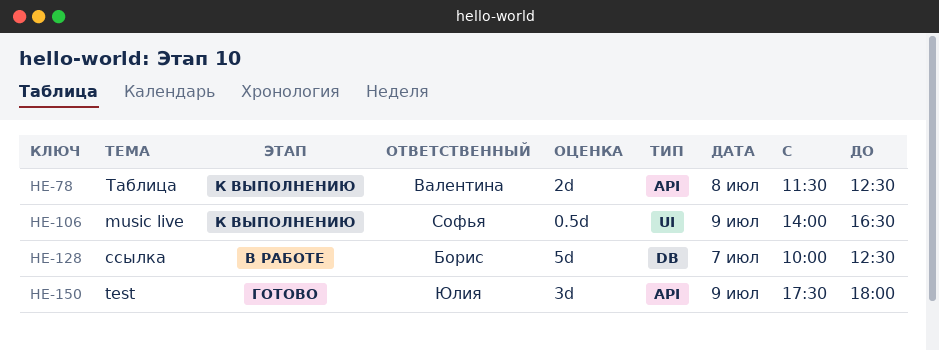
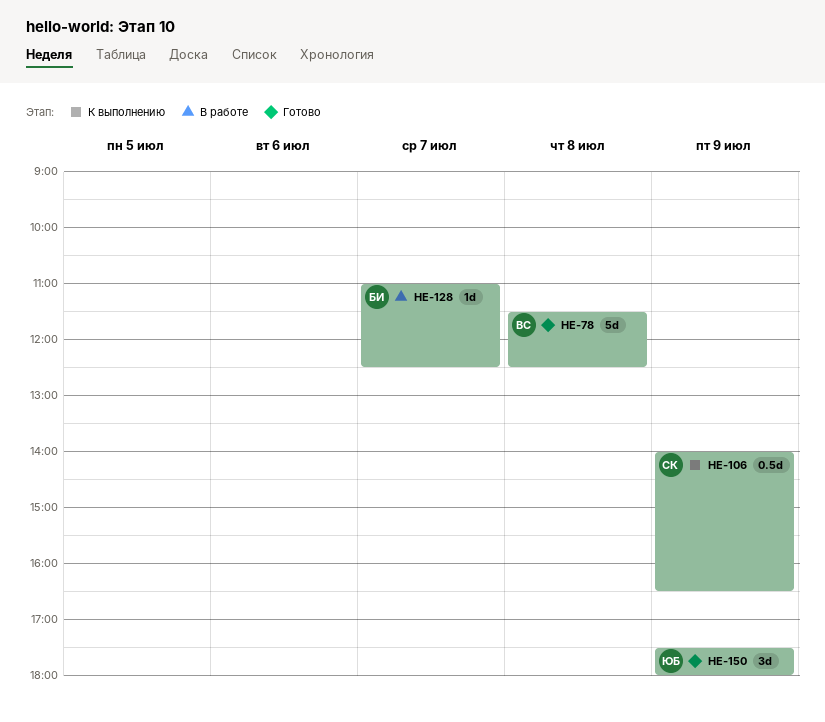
HE-78, status: К выполнению -> Готово
HE-78, estimate: 2d -> 5d
HE-128, estimate: 5d -> 1d
HE-128, begins: 10:00 -> 11:00

